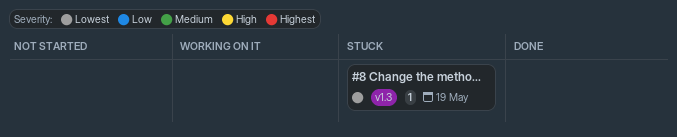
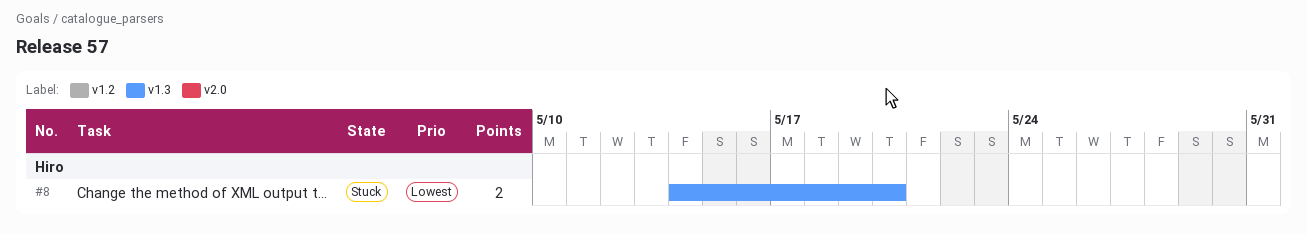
#8, estimate: 1 -> 2
#8, due: May 19 -> May 20

